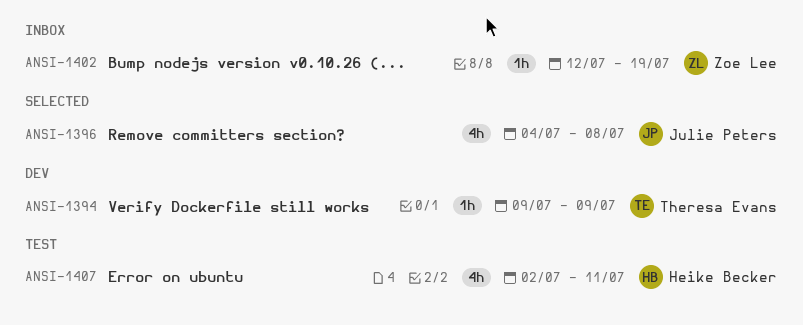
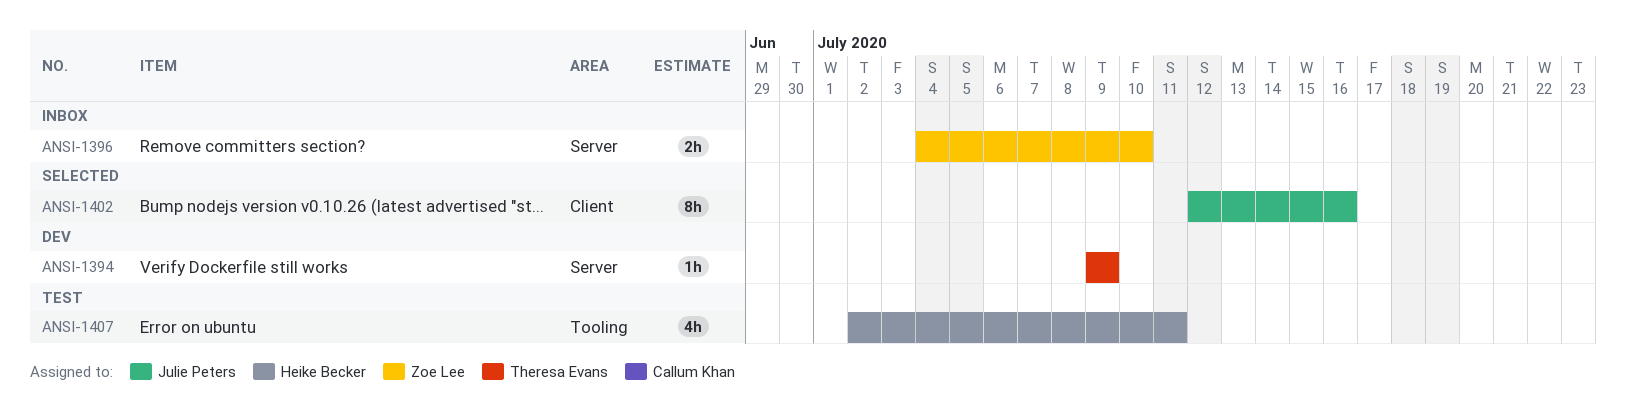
ANSI-1396, status: Selected -> Inbox
ANSI-1396, owner: Julie Peters -> Zoe Lee
ANSI-1396, estimate: 4h -> 2h
ANSI-1396, due: Jul 8 -> Jul 10
ANSI-1402, status: Inbox -> Selected
ANSI-1402, owner: Zoe Lee -> Julie Peters
ANSI-1402, estimate: 1h -> 8h
ANSI-1402, due: Jul 19 -> Jul 16

